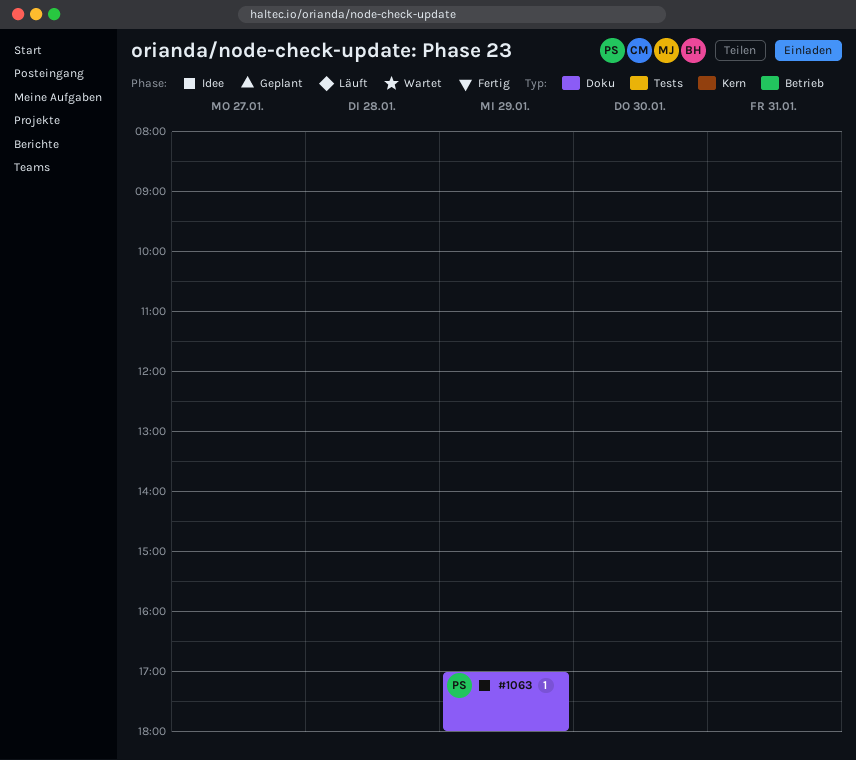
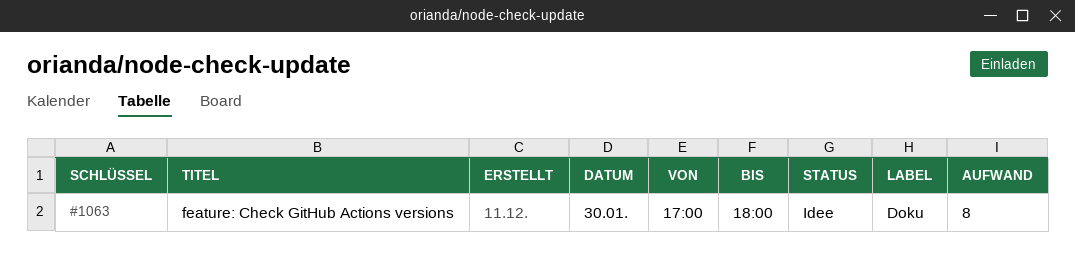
#1063, estimate: 1 -> 8
#1063, day: Jan 29 -> Jan 30

